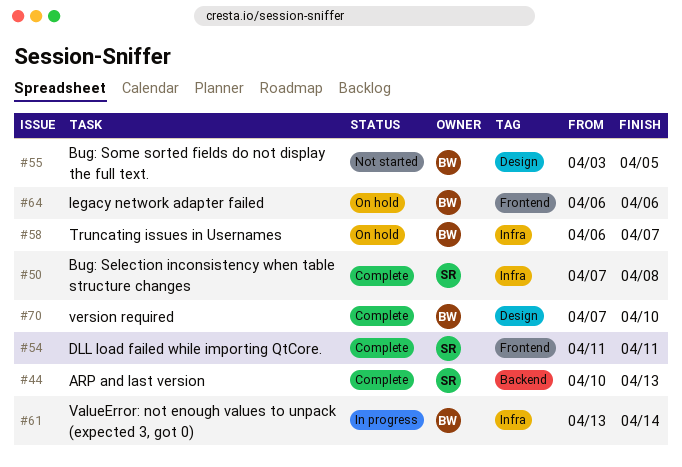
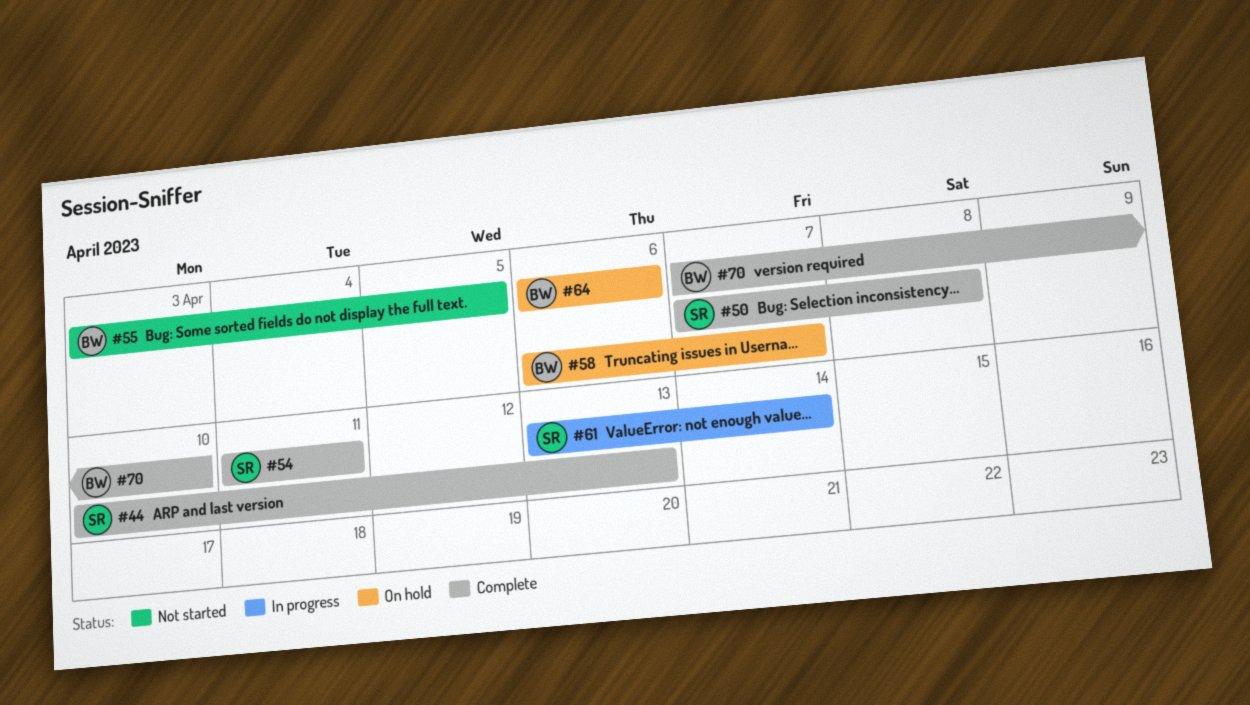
#61, owner: BW -> SR

